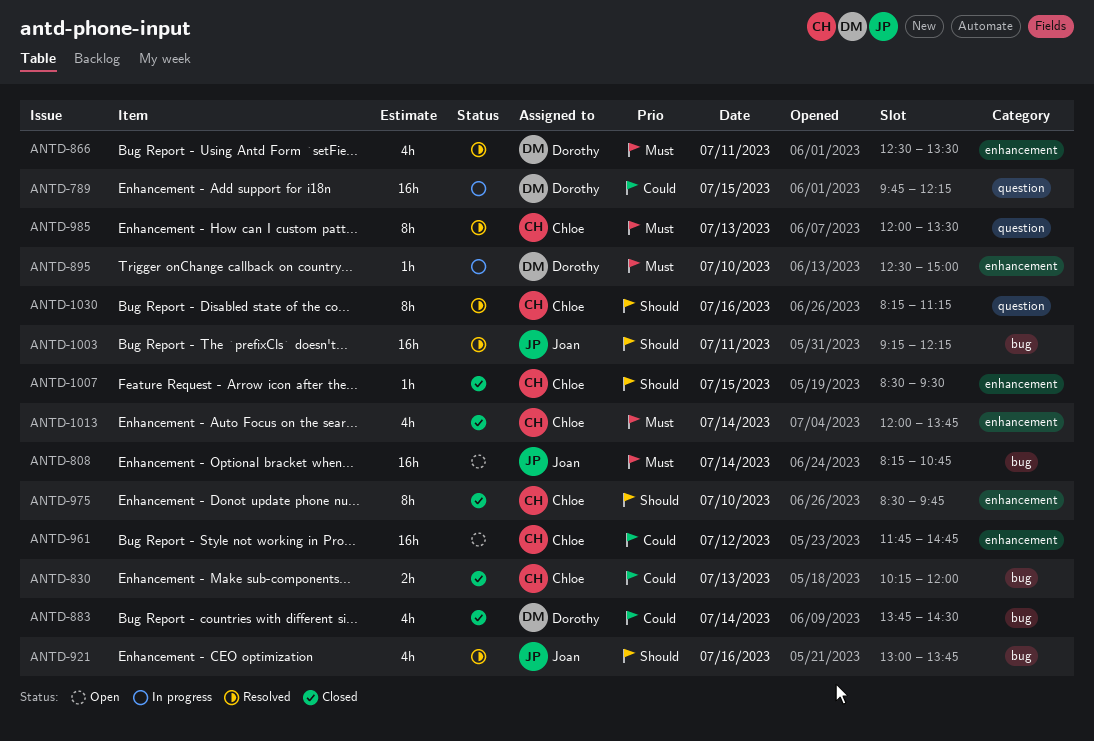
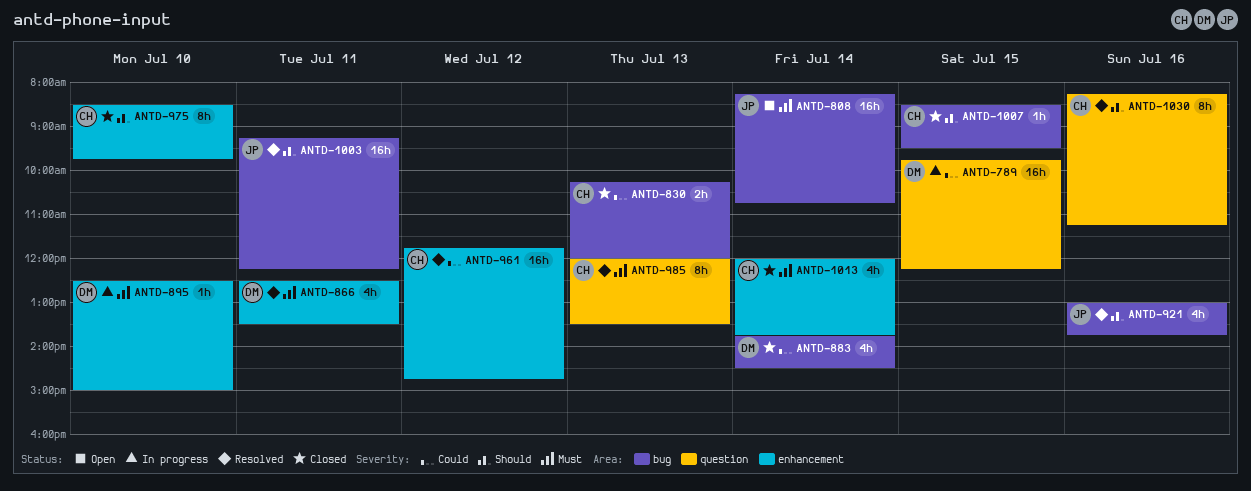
ANTD-961, status: Open -> Resolved
ANTD-1007, label: enhancement -> bug

